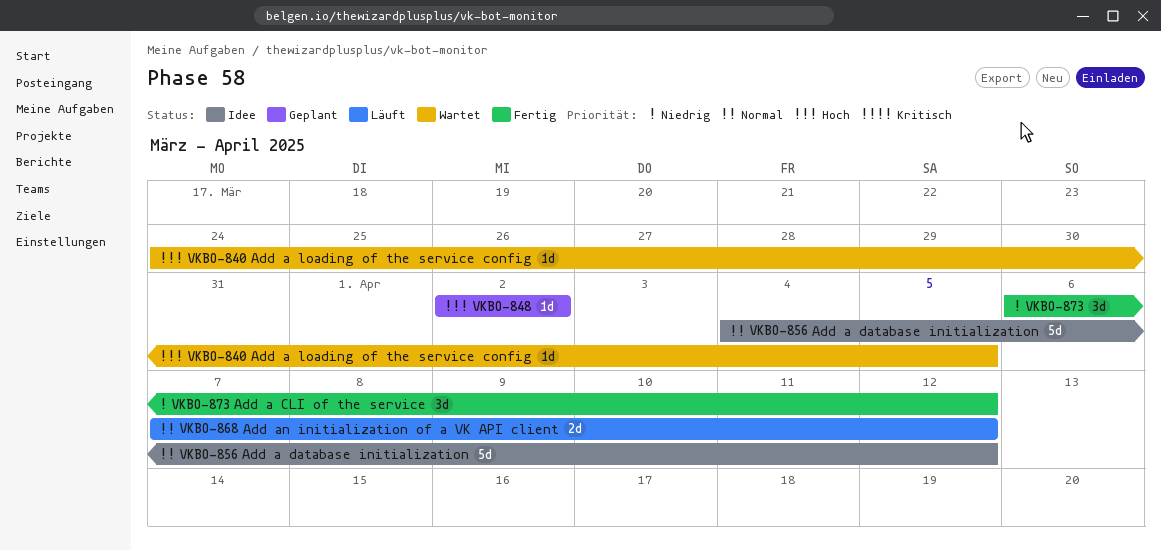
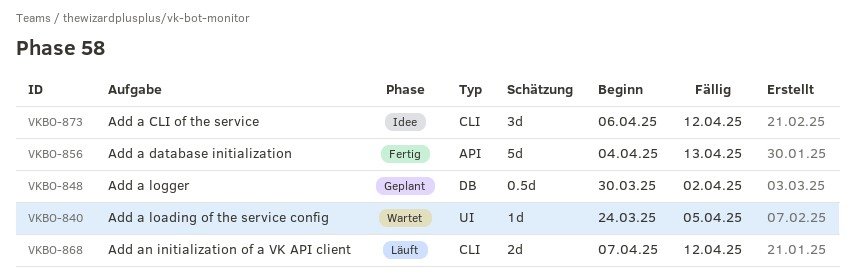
VKBO-848, estimate: 1d -> 0.5d
VKBO-848, start: Apr 2 -> Mar 30
VKBO-856, status: Idee -> Fertig
VKBO-856, due: Apr 12 -> Apr 13
VKBO-873, status: Fertig -> Idee

